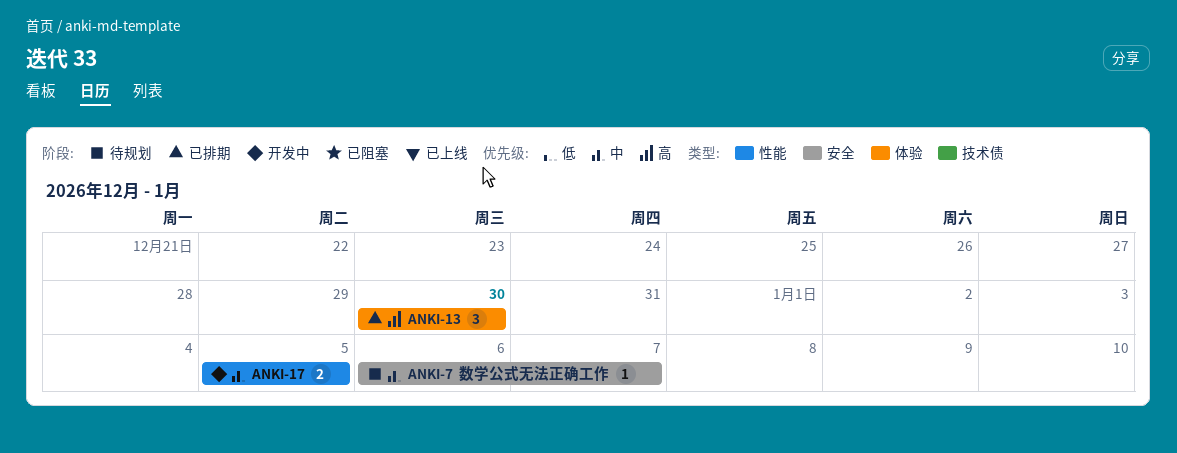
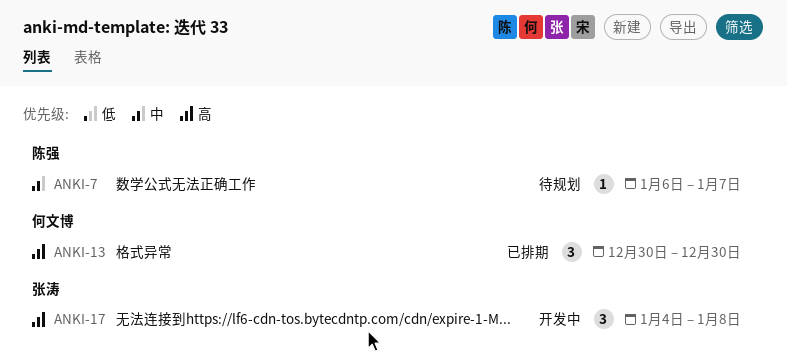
ANKI-17, priority: 中 -> 高
ANKI-17, estimate: 2 -> 3
ANKI-17, start: Jan 5 -> Jan 4
ANKI-17, due: Jan 5 -> Jan 8

